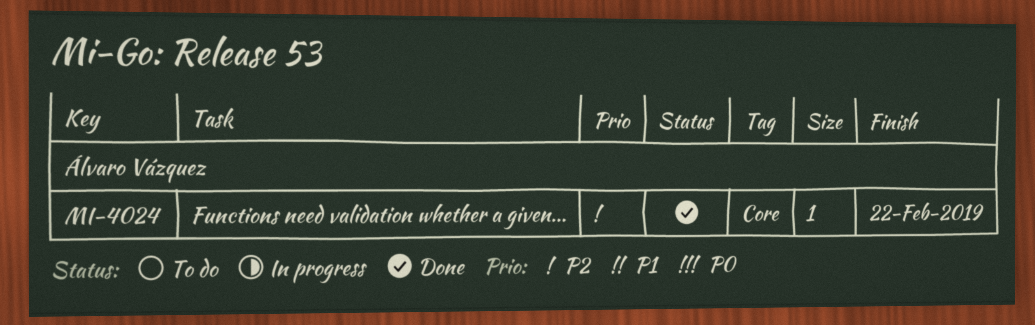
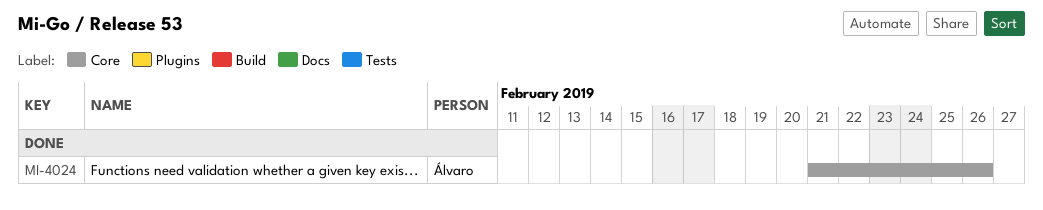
MI-4024, due: Feb 22 -> Feb 26

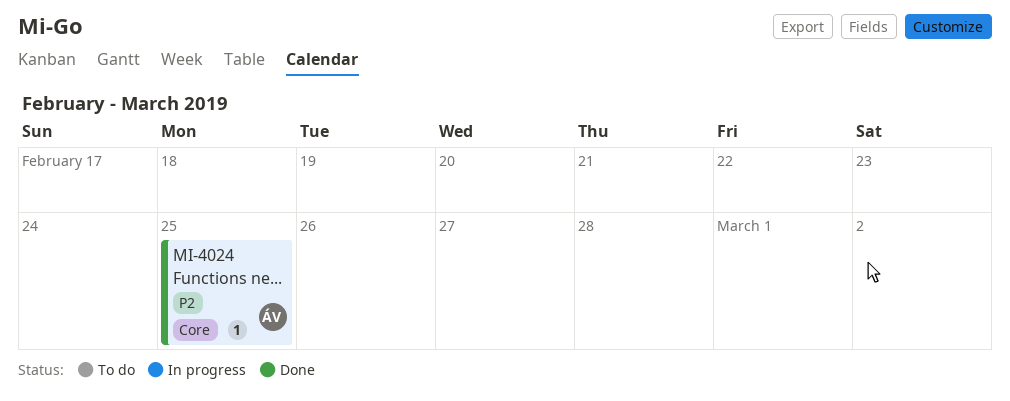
MI-4024, due: Feb 26 -> Feb 25

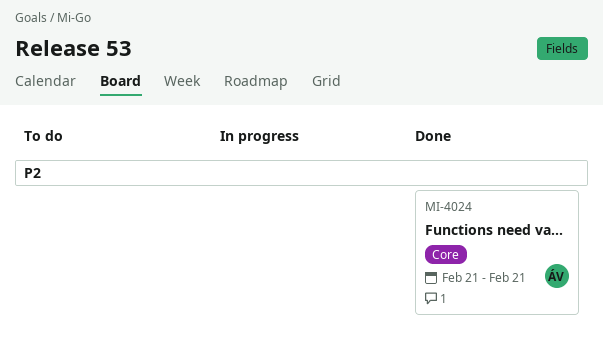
MI-4024, due: Feb 25 -> Feb 21

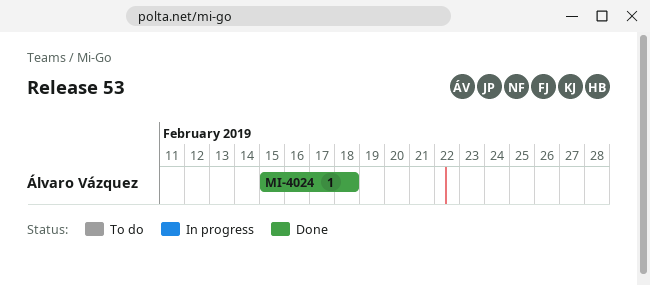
MI-4024, start: Feb 21 -> Feb 15
MI-4024, due: Feb 21 -> Feb 18

